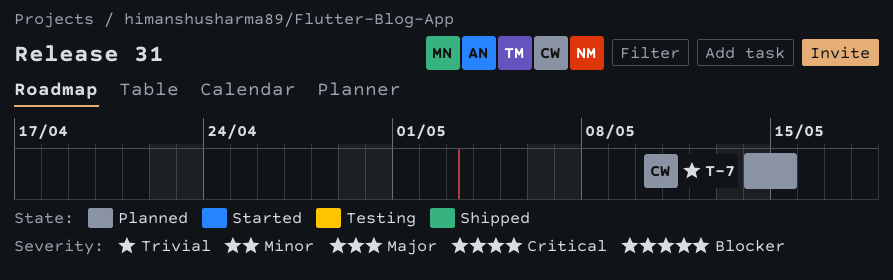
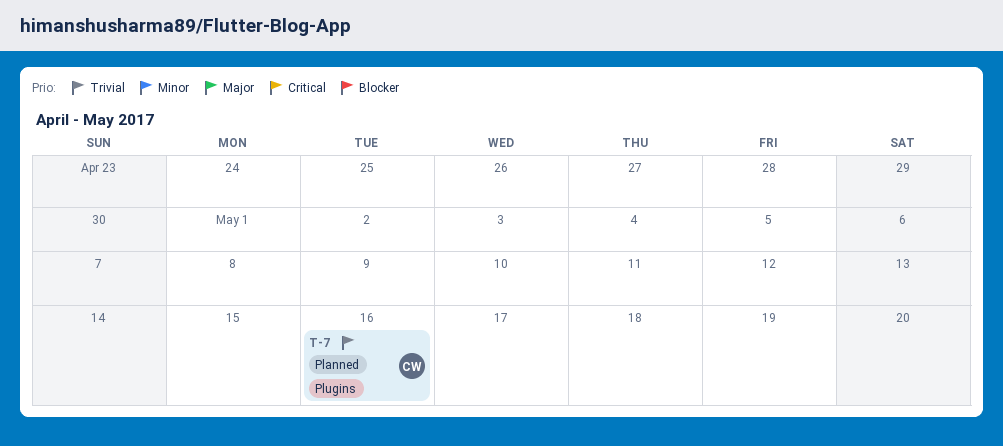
T-7, due: May 15 -> May 16

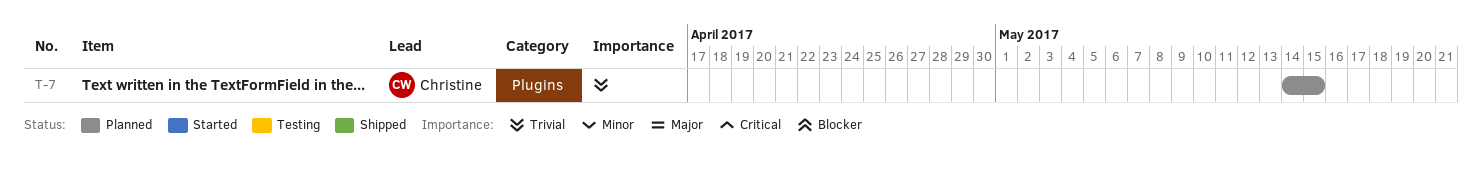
T-7, due: May 16 -> May 15

